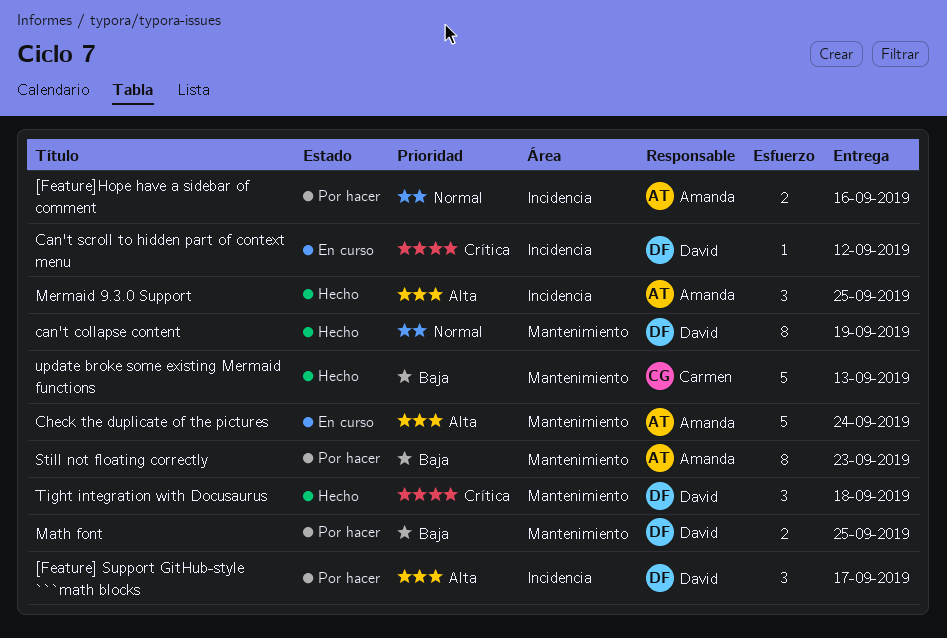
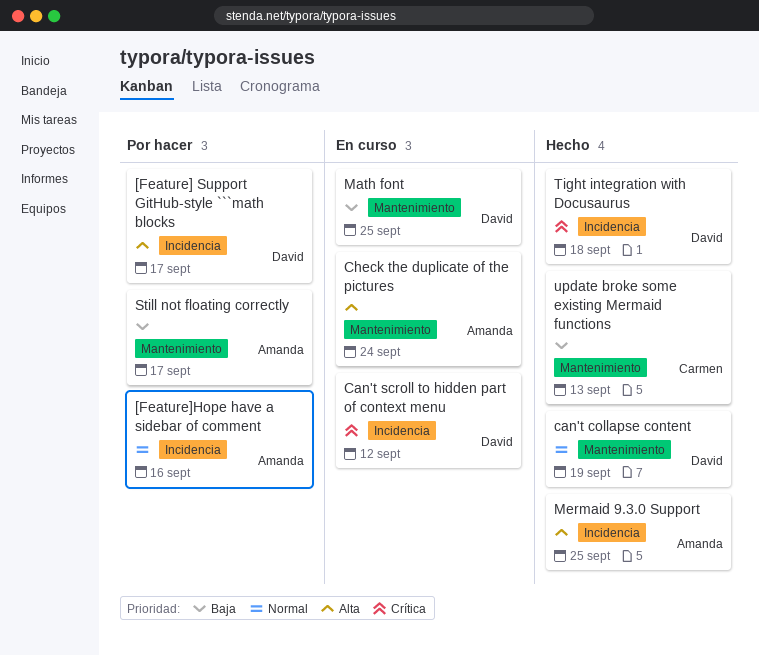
Math font, status: Por hacer -> En curso
Still not floating correctly, due: Sep 23 -> Sep 17
Tight integration with Docusaurus, label: Mantenimiento -> Incidencia

